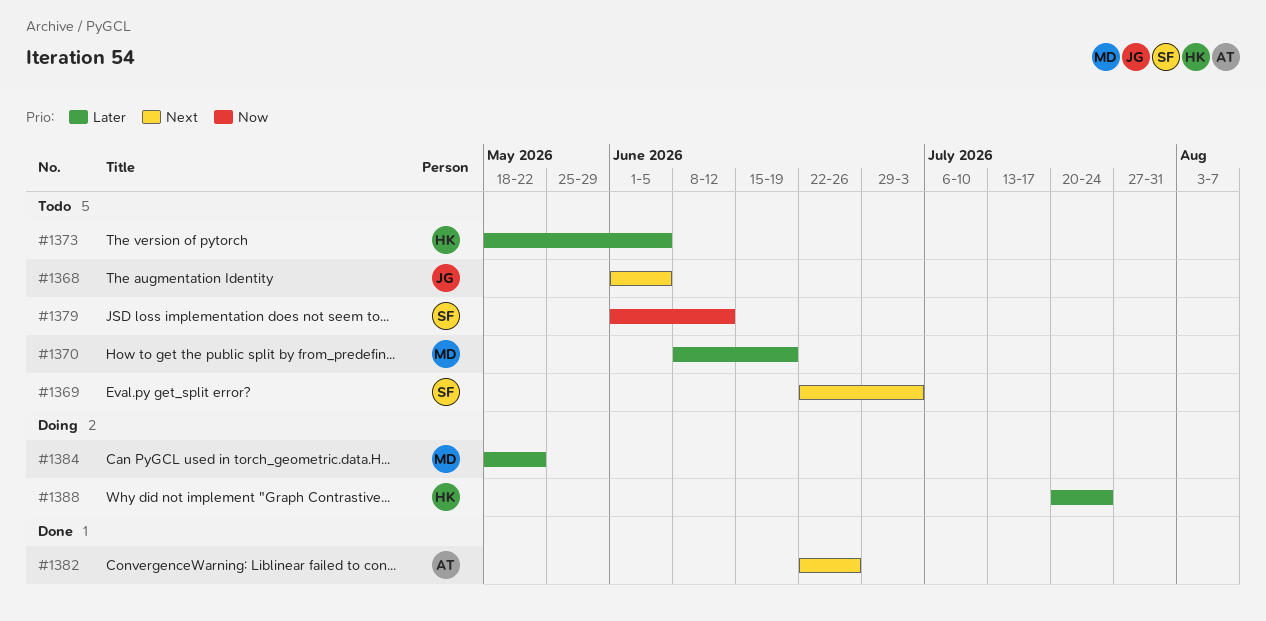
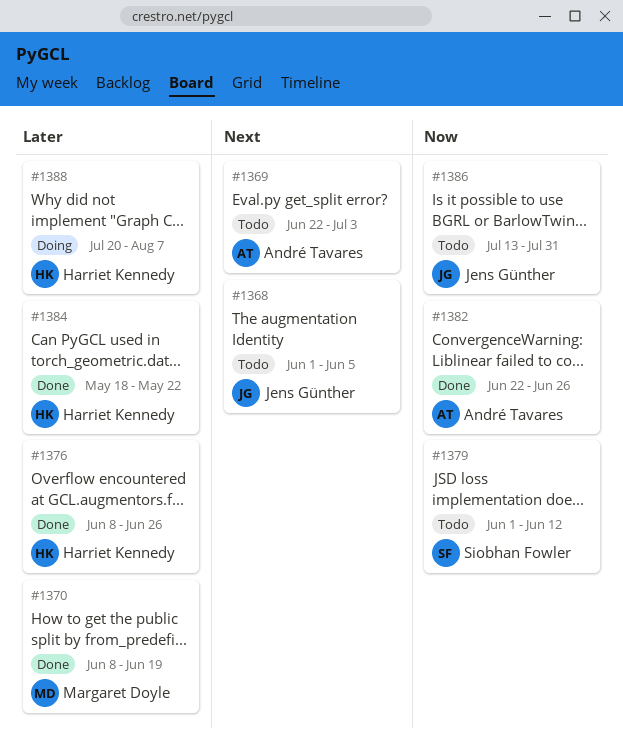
#1369, owner: Siobhan Fowler -> André Tavares
#1370, status: Todo -> Done
#1373: present -> none
#1376: none -> present
#1382, priority: Next -> Now
#1384, status: Doing -> Done
#1384, owner: Margaret Doyle -> Harriet Kennedy
#1386: none -> present
#1388, due: Jul 24 -> Aug 7

